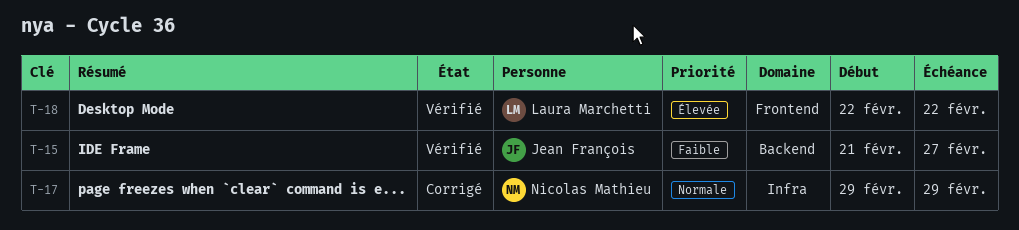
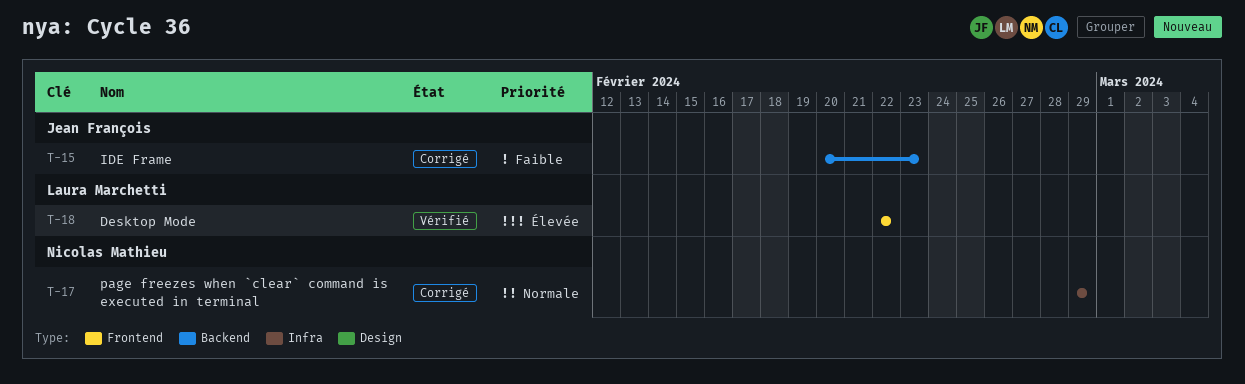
T-15, status: Vérifié -> Corrigé
T-15, start: Feb 21 -> Feb 20
T-15, due: Feb 27 -> Feb 23

